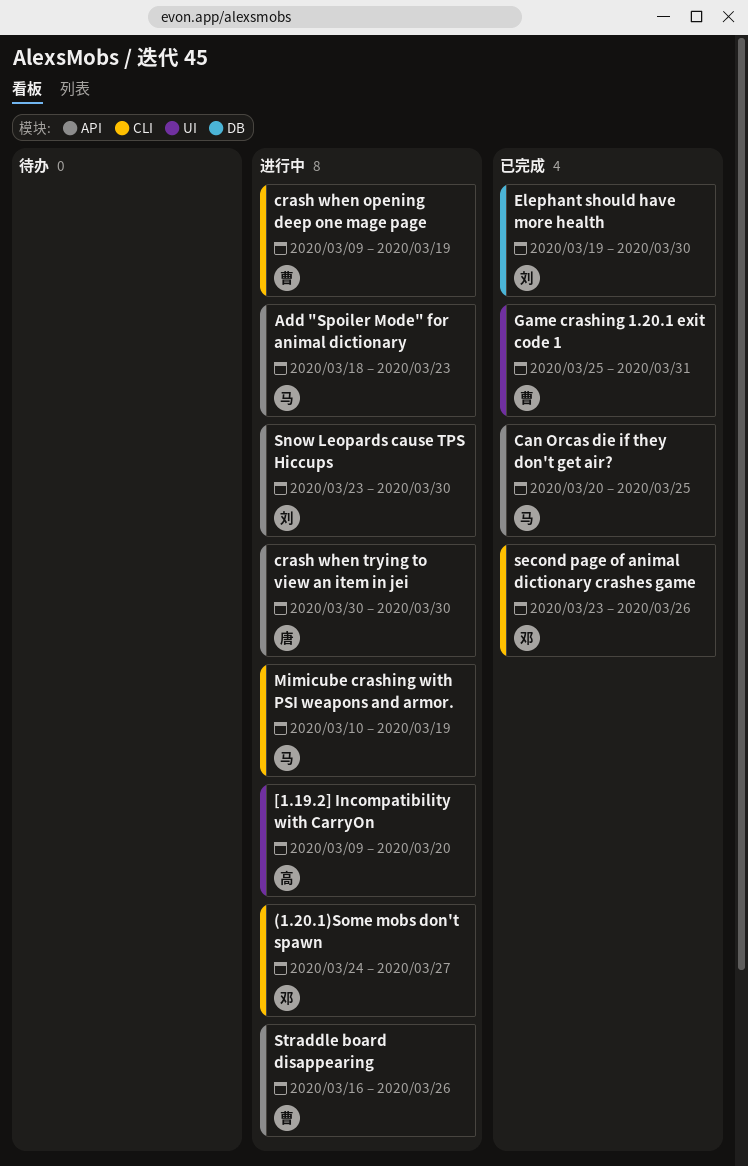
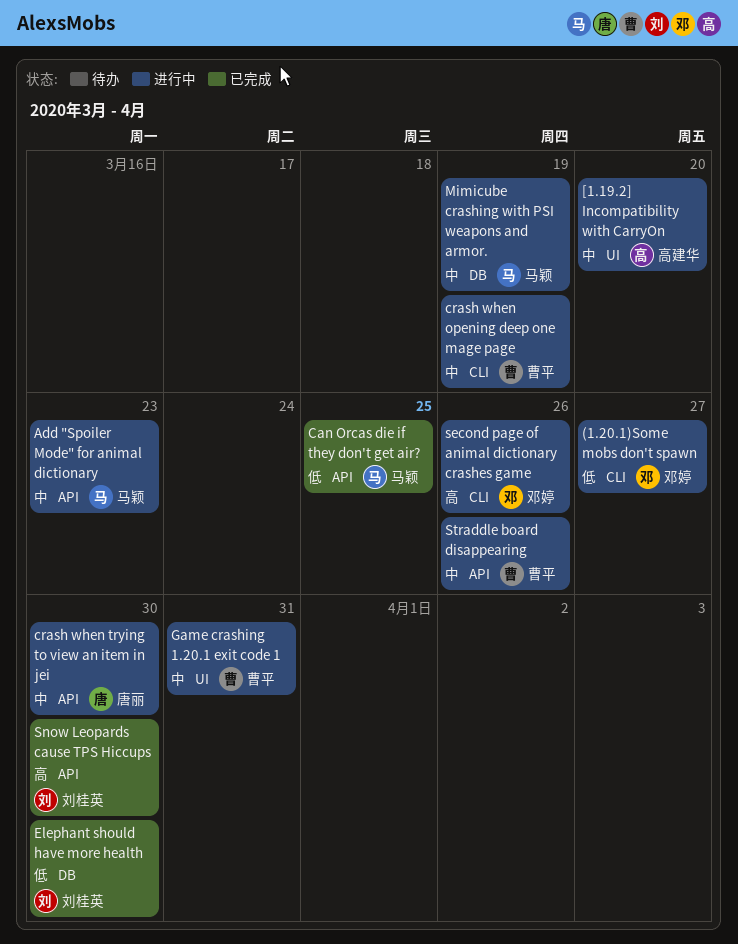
Game crashing 1.20.1 exit code 1, status: 已完成 -> 进行中
Mimicube crashing with PSI weapons and armor., label: CLI -> DB
second page of animal dictionary crashes game, status: 已完成 -> 进行中
Snow Leopards cause TPS Hiccups, status: 进行中 -> 已完成

